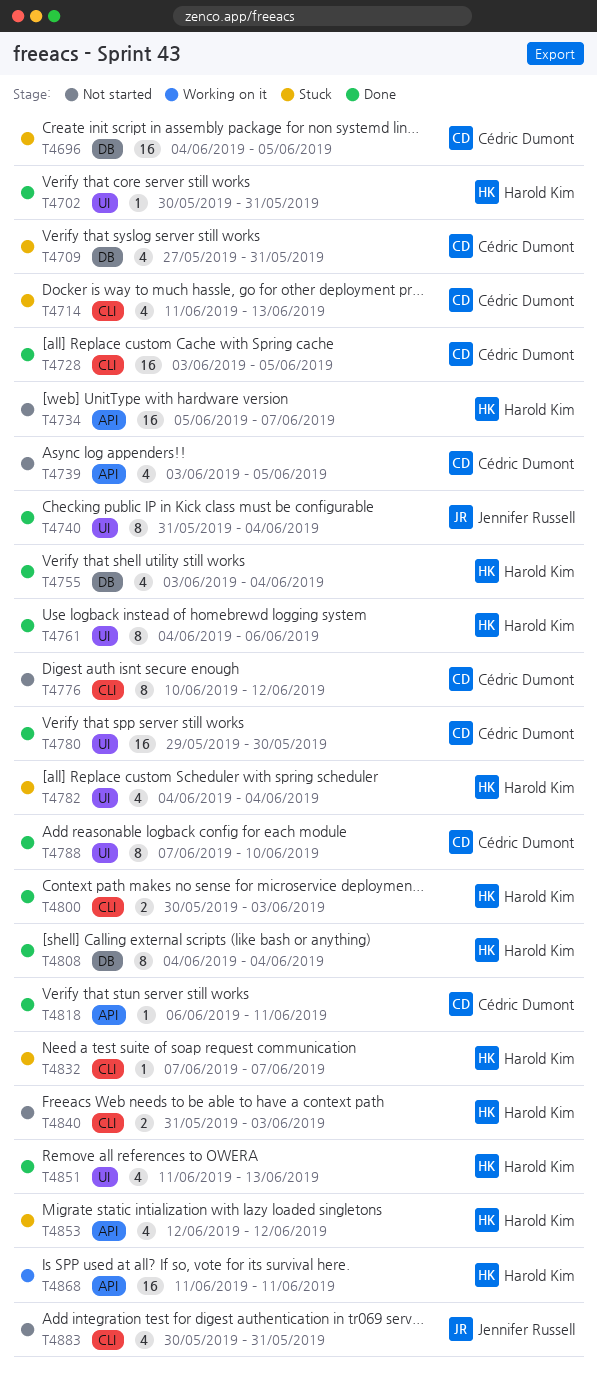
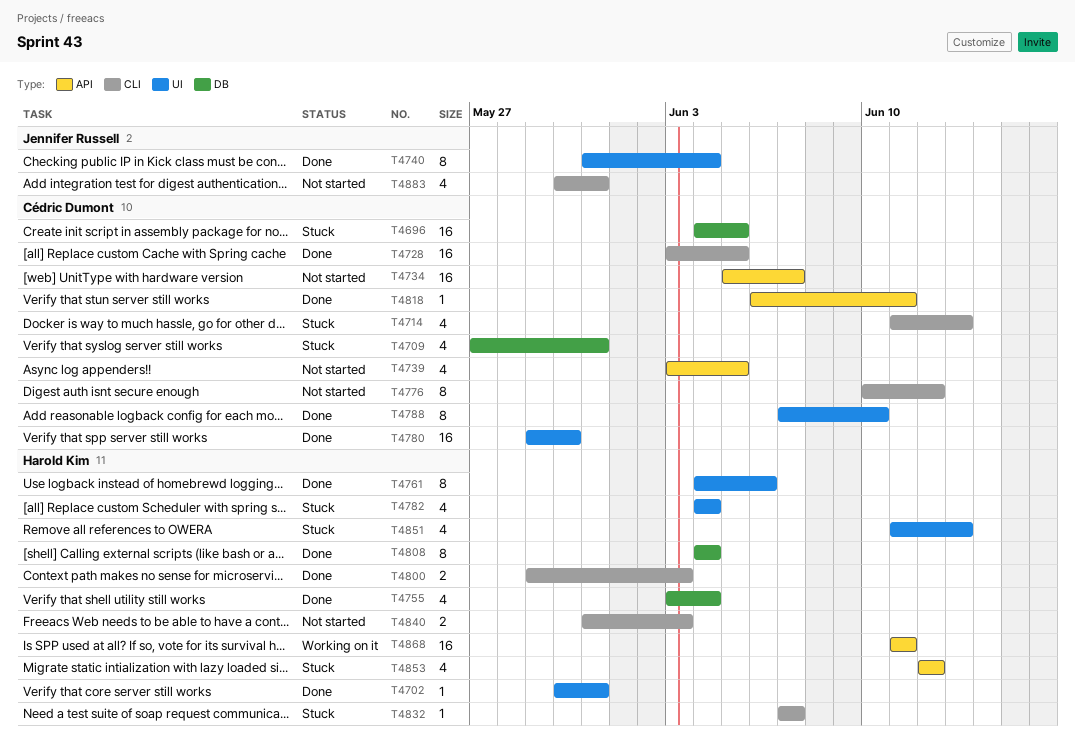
T4734, owner: Harold Kim -> Cédric Dumont
T4800, start: May 30 -> May 29
T4851, status: Done -> Stuck

